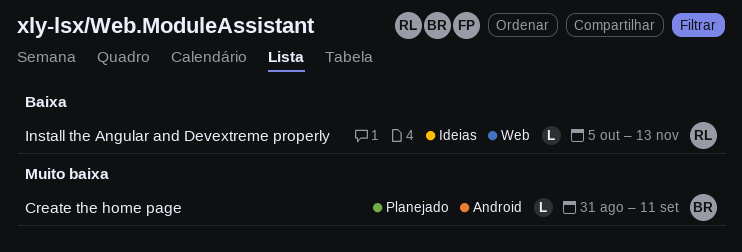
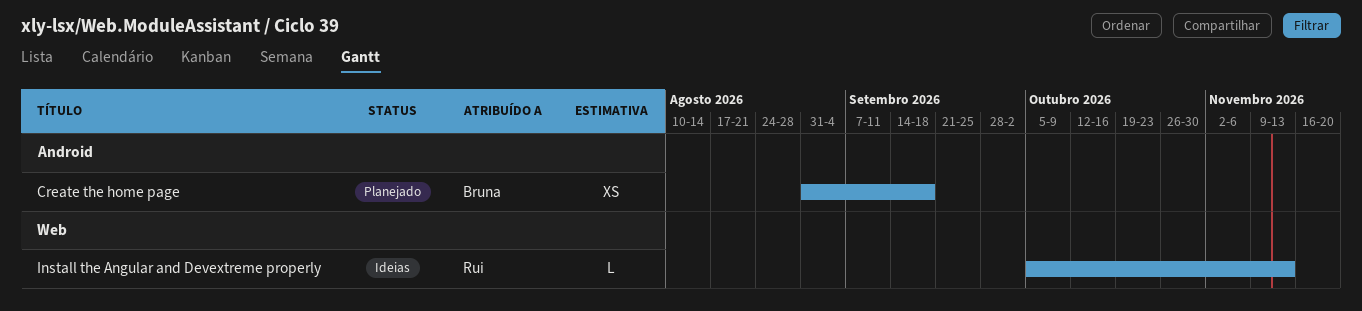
Create the home page, estimate: L -> XS
Create the home page, due: Sep 11 -> Sep 18

